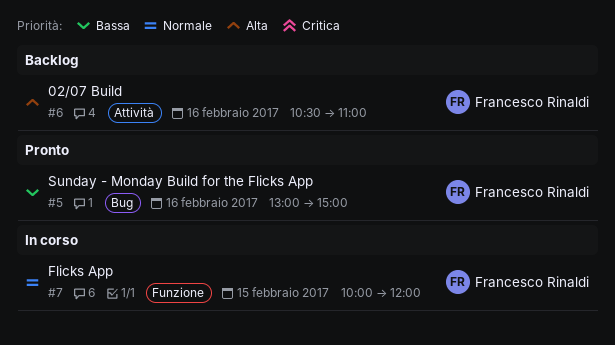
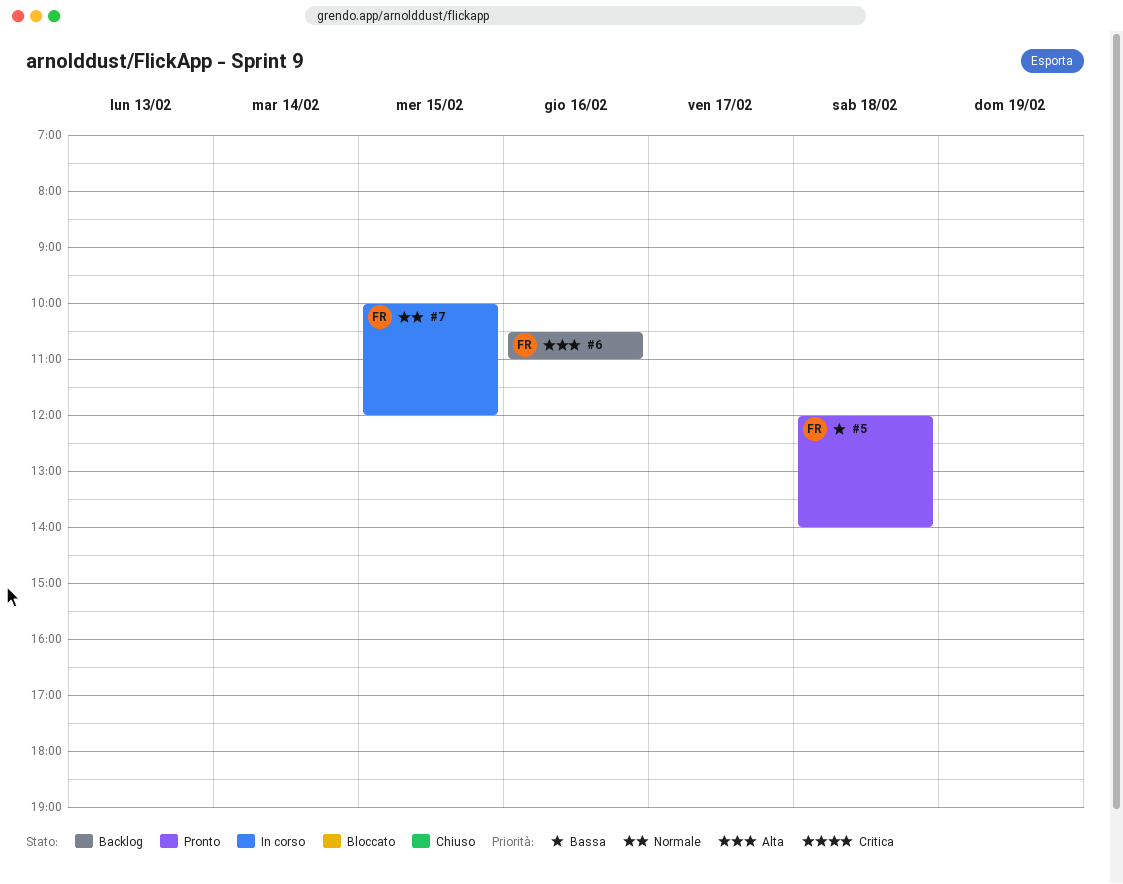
#5, day: Feb 16 -> Feb 18
#5, begins: 13:00 -> 12:00
#5, ends: 15:00 -> 14:00

